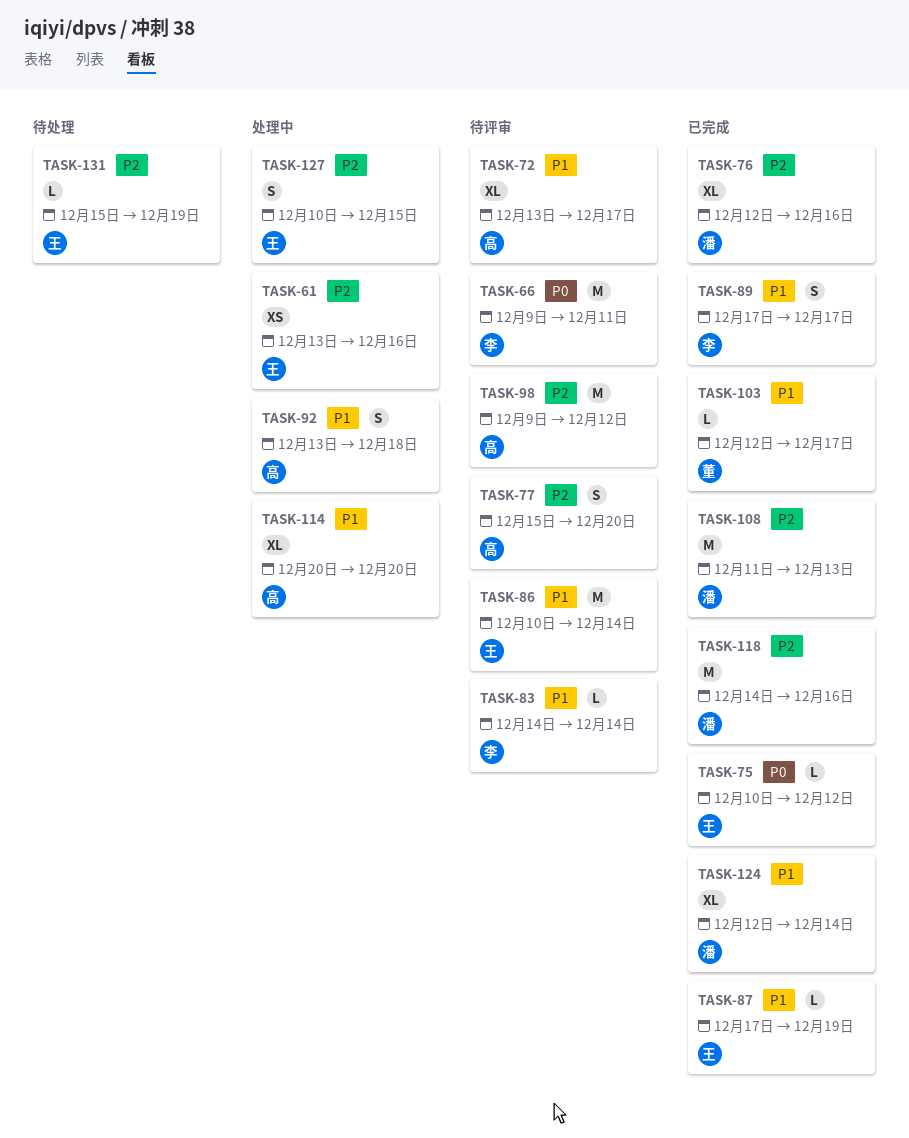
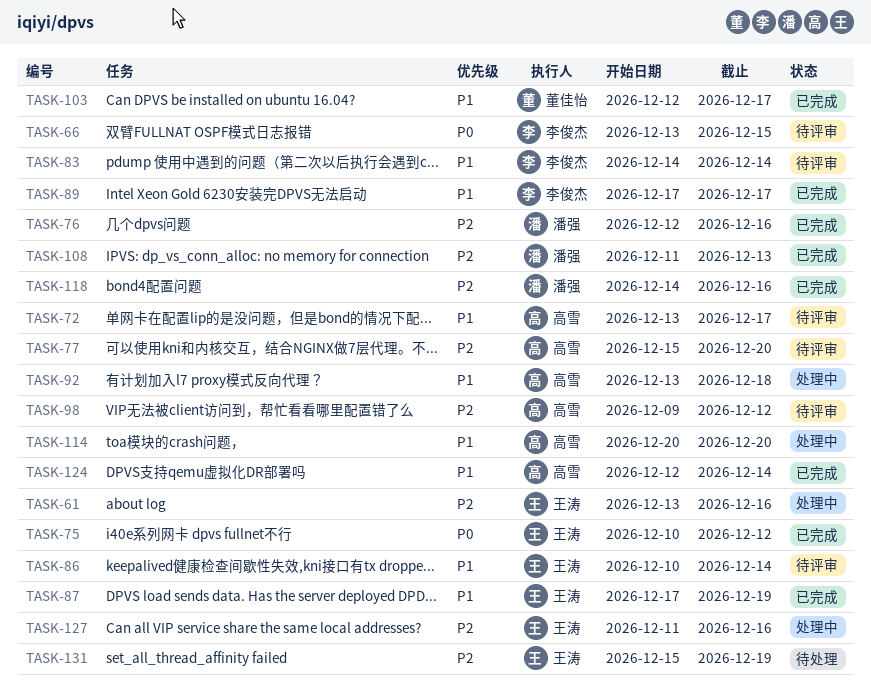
TASK-66, start: Dec 9 -> Dec 13
TASK-66, due: Dec 11 -> Dec 15
TASK-124, owner: 潘强 -> 高雪
TASK-127, start: Dec 10 -> Dec 11
TASK-127, due: Dec 15 -> Dec 16

